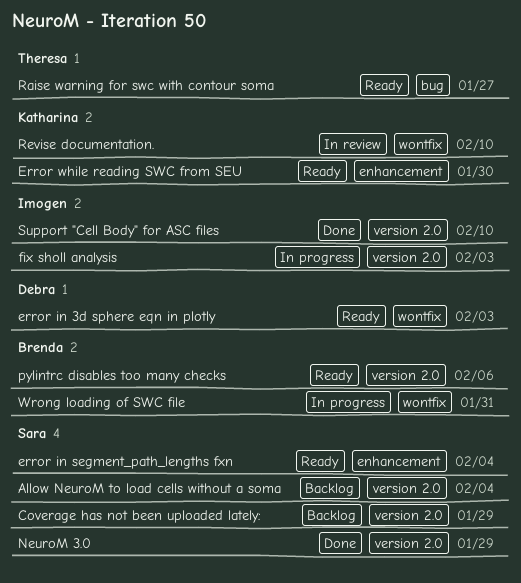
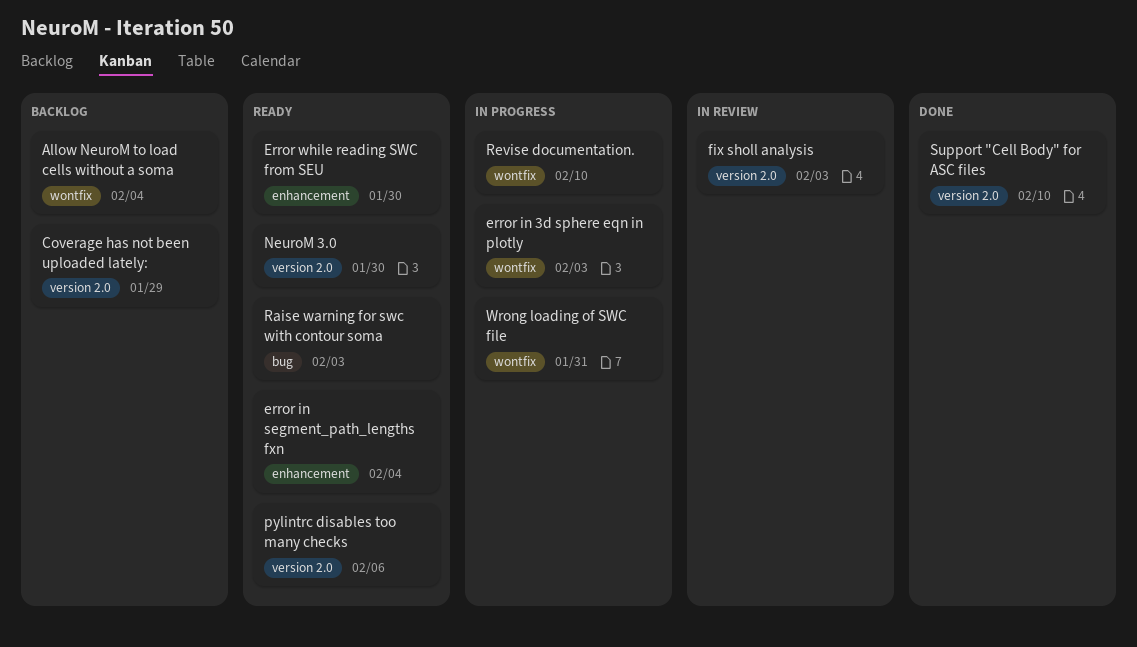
Allow NeuroM to load cells without a soma, label: version 2.0 -> wontfix
error in 3d sphere eqn in plotly, status: Ready -> In progress
fix sholl analysis, status: In progress -> In review
NeuroM 3.0, status: Done -> Ready
NeuroM 3.0, due: Jan 29 -> Jan 30
Raise warning for swc with contour soma, due: Jan 27 -> Feb 3
Revise documentation., status: In review -> In progress

